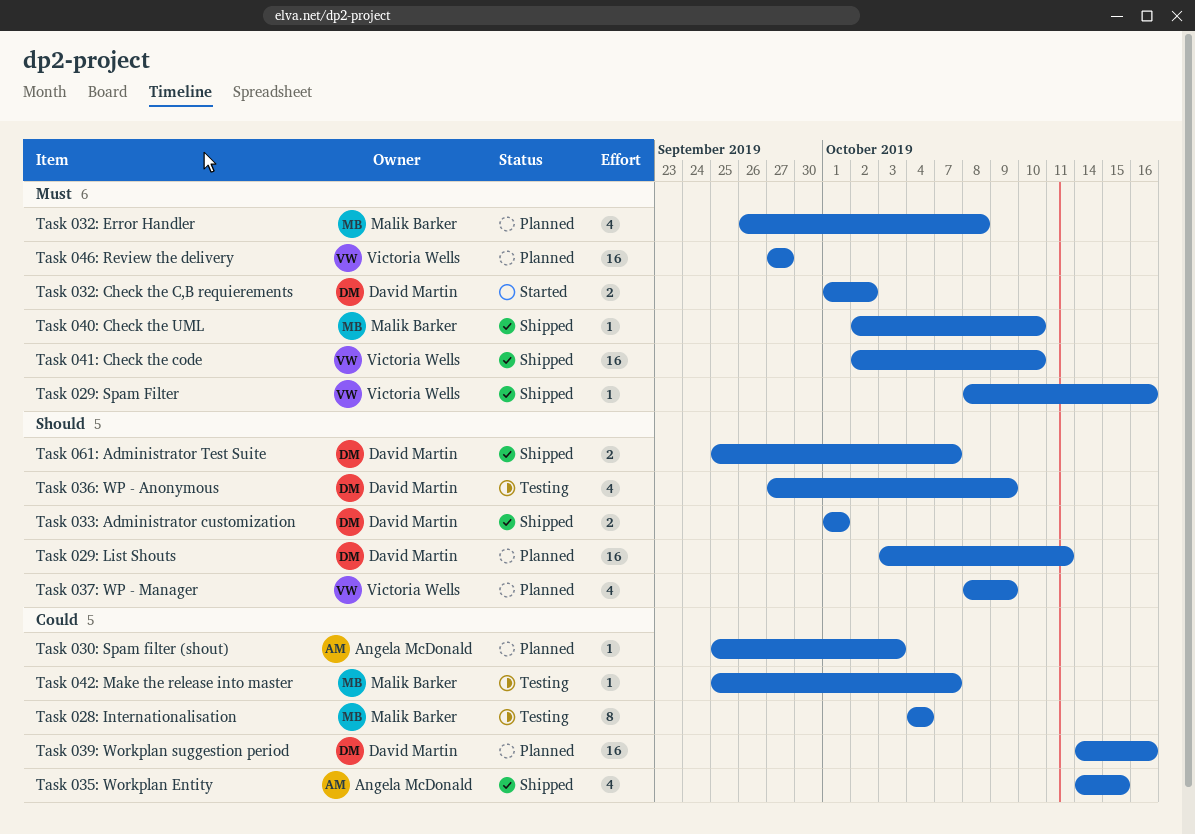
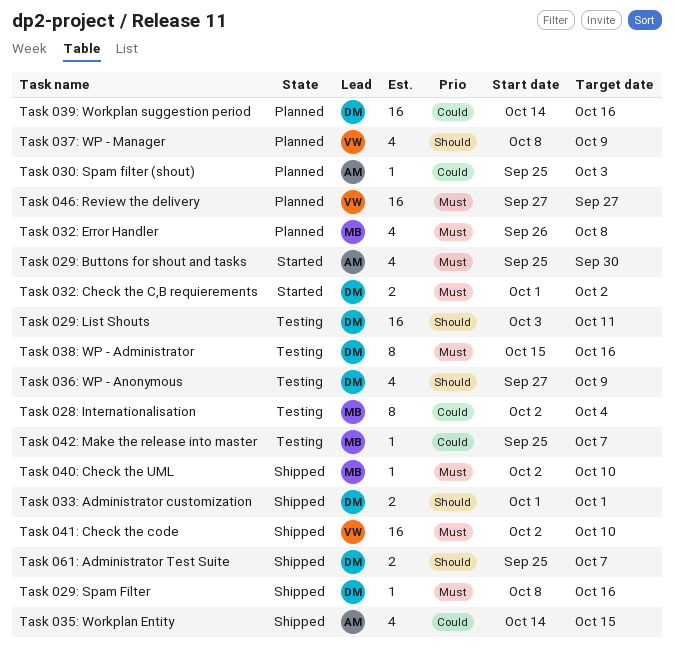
Task 028: Internationalisation, start: Oct 4 -> Oct 2
Task 029: Buttons for shout and tasks: none -> present
Task 029: List Shouts, status: Planned -> Testing
Task 029: Spam Filter, owner: Victoria Wells -> David Martin
Task 038: WP - Administrator: none -> present

